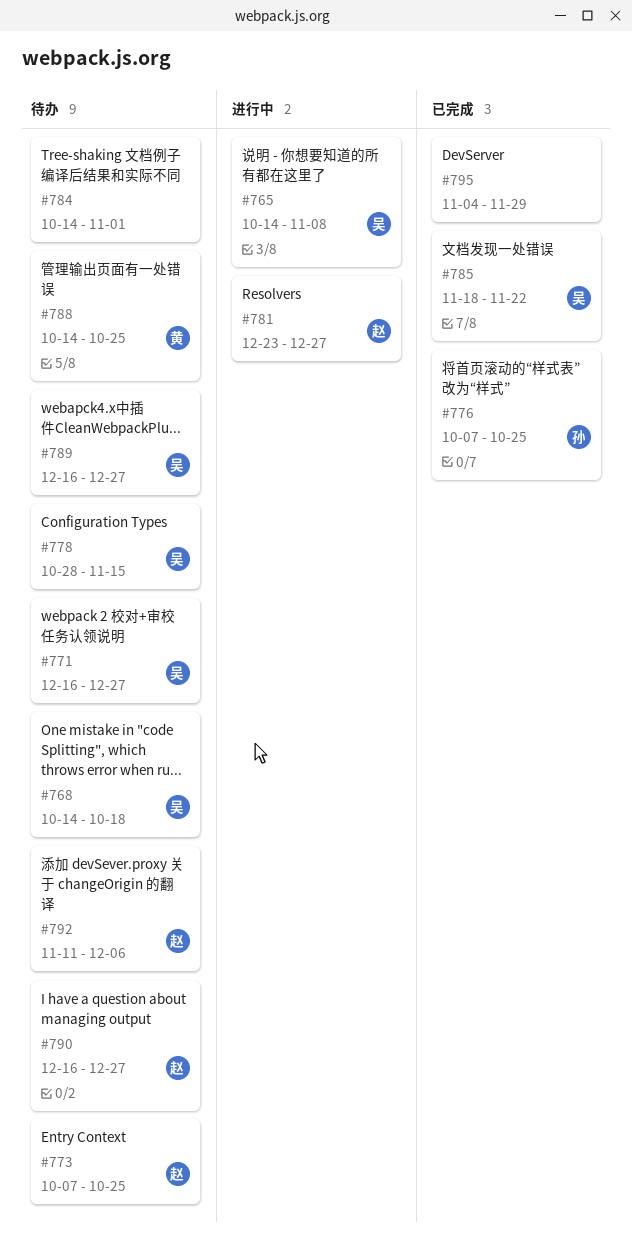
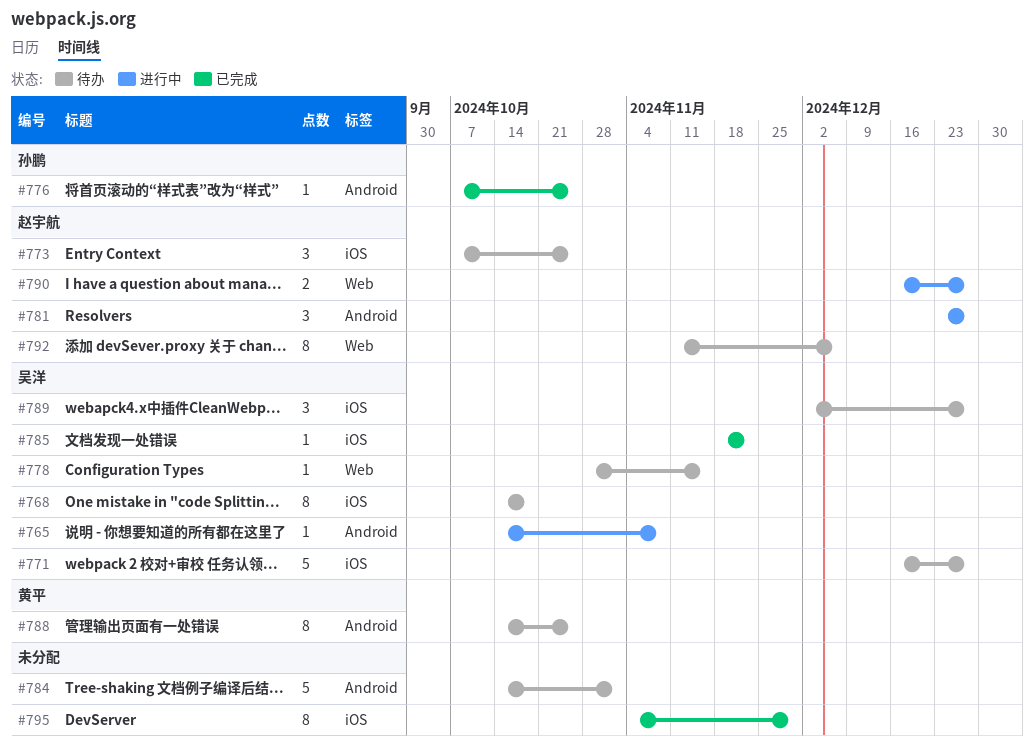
#789, start: Dec 16 -> Dec 2
#790, status: 待办 -> 进行中

